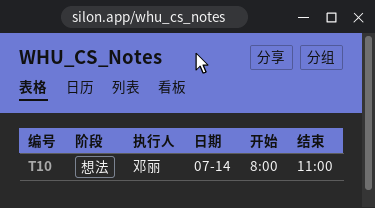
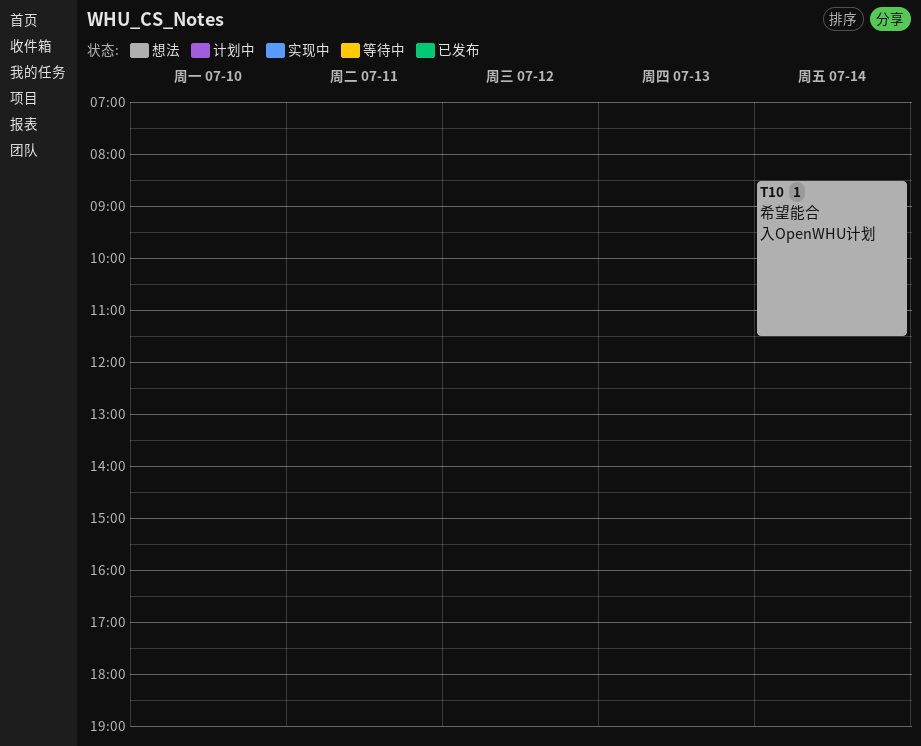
T10, begins: 08:00 -> 08:30
T10, ends: 11:00 -> 11:30

